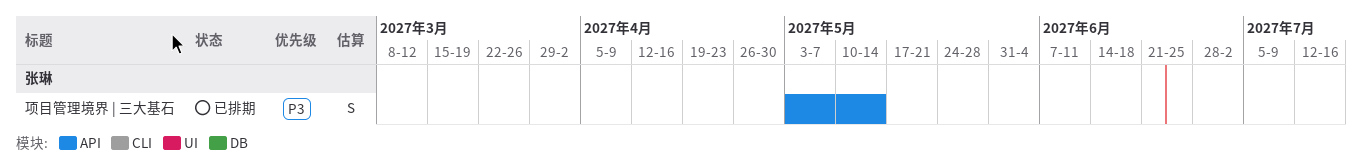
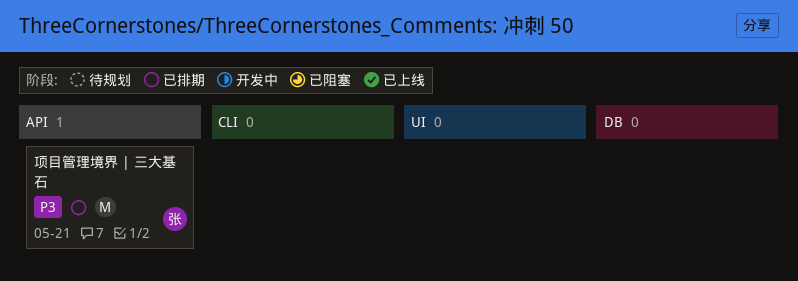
项目管理境界 | 三大基石, estimate: S -> M
项目管理境界 | 三大基石, due: May 14 -> May 21

